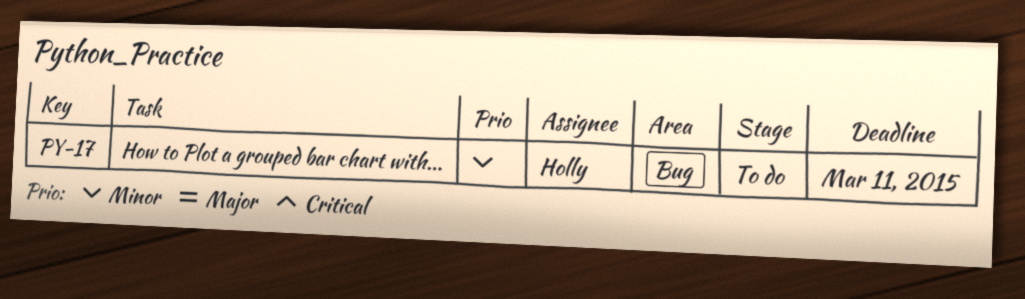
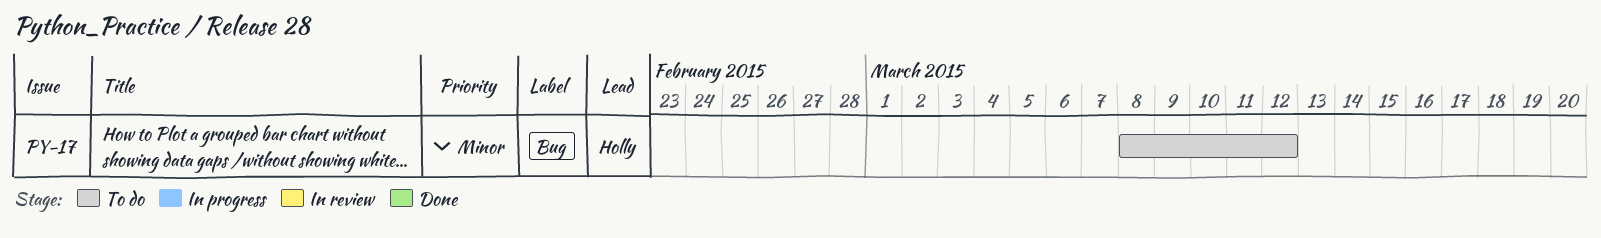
PY-17, due: Mar 11 -> Mar 12

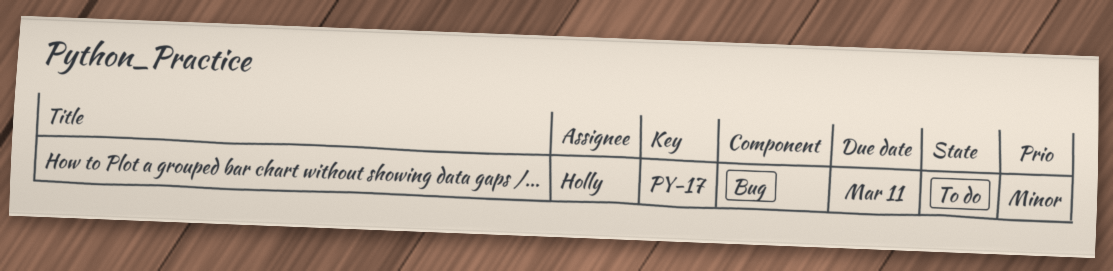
PY-17, due: Mar 12 -> Mar 11

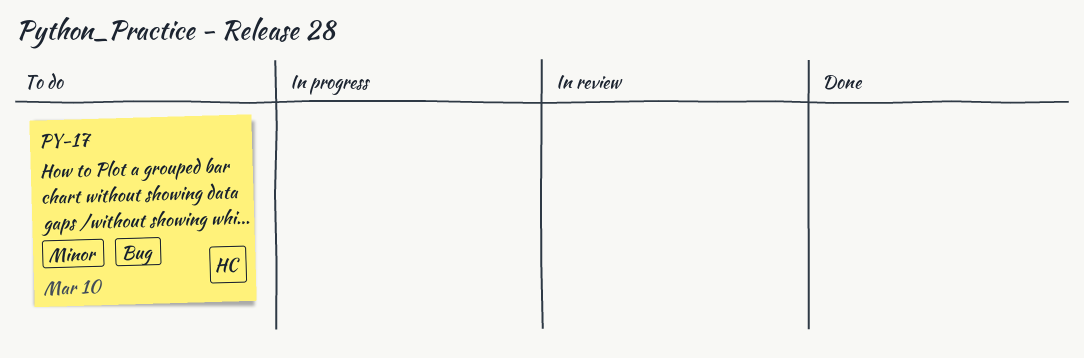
PY-17, due: Mar 11 -> Mar 10

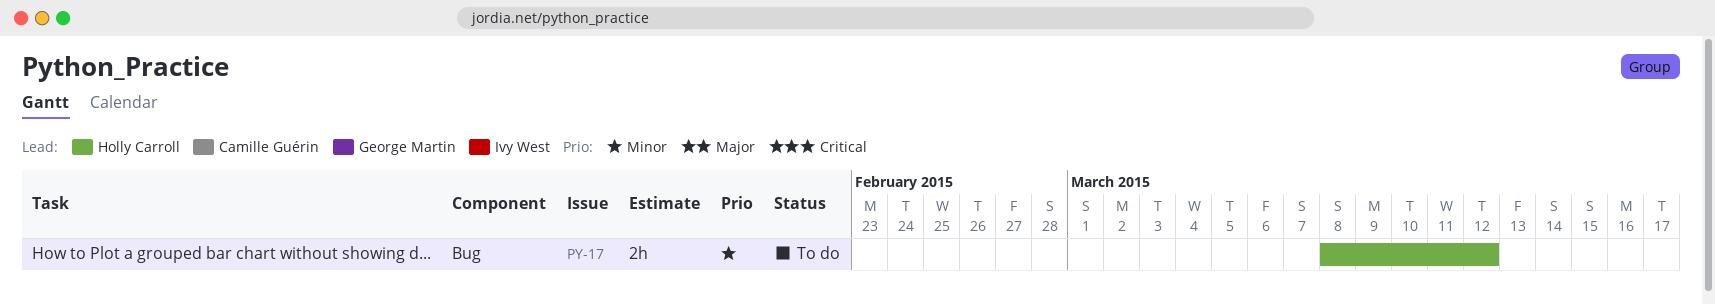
PY-17, due: Mar 10 -> Mar 12

